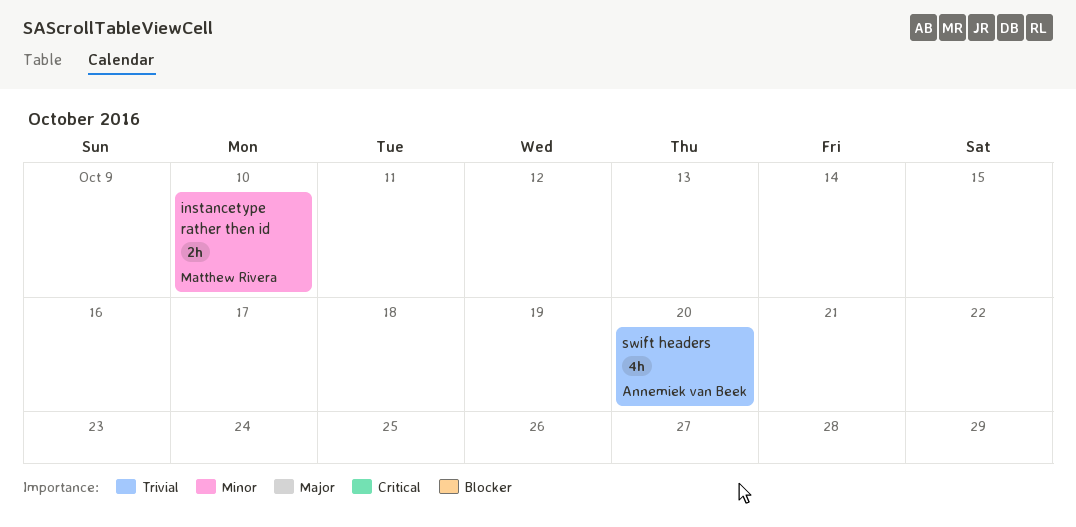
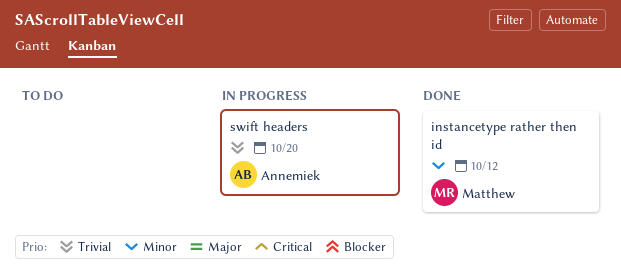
instancetype rather then id, due: Oct 10 -> Oct 12

